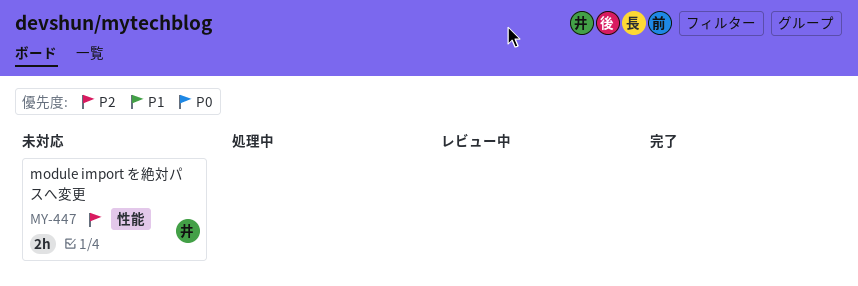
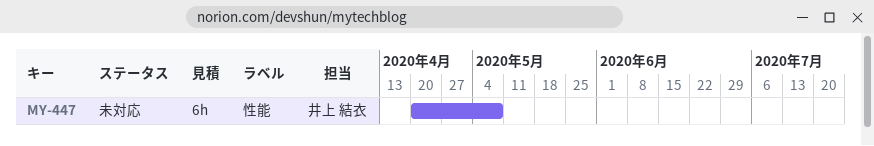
MY-447, estimate: 2h -> 6h

